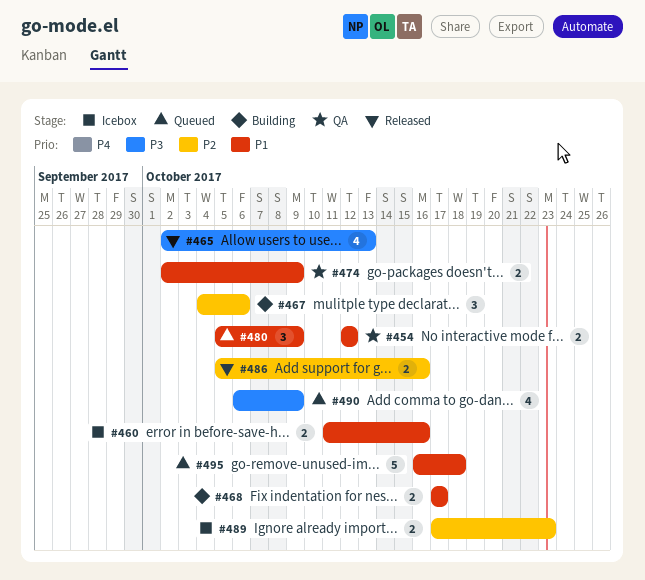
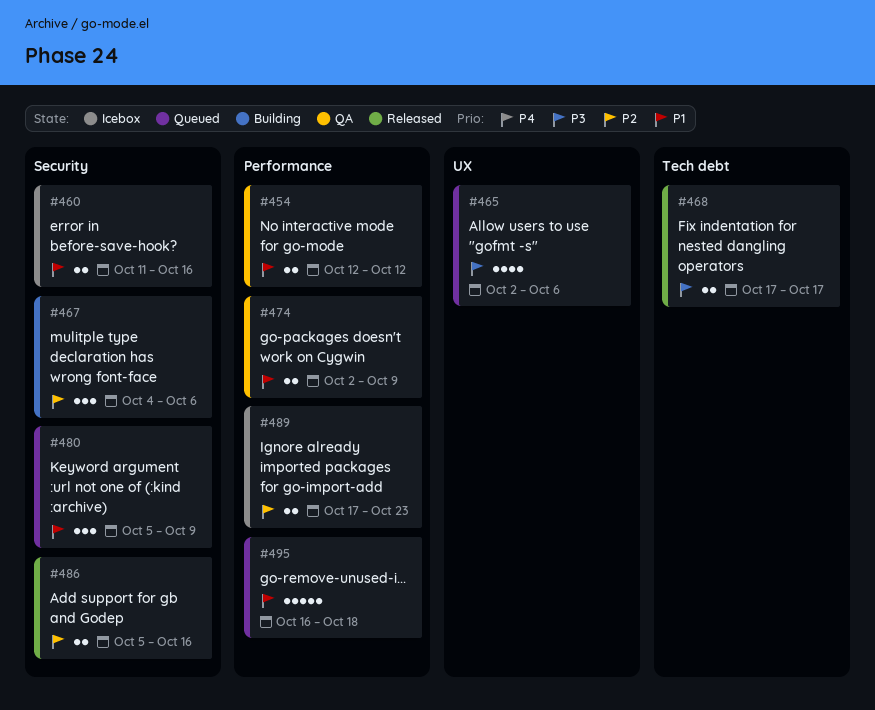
#465, status: Released -> Queued
#465, due: Oct 13 -> Oct 6
#468, status: Building -> Released
#468, priority: P1 -> P3
#490: present -> none

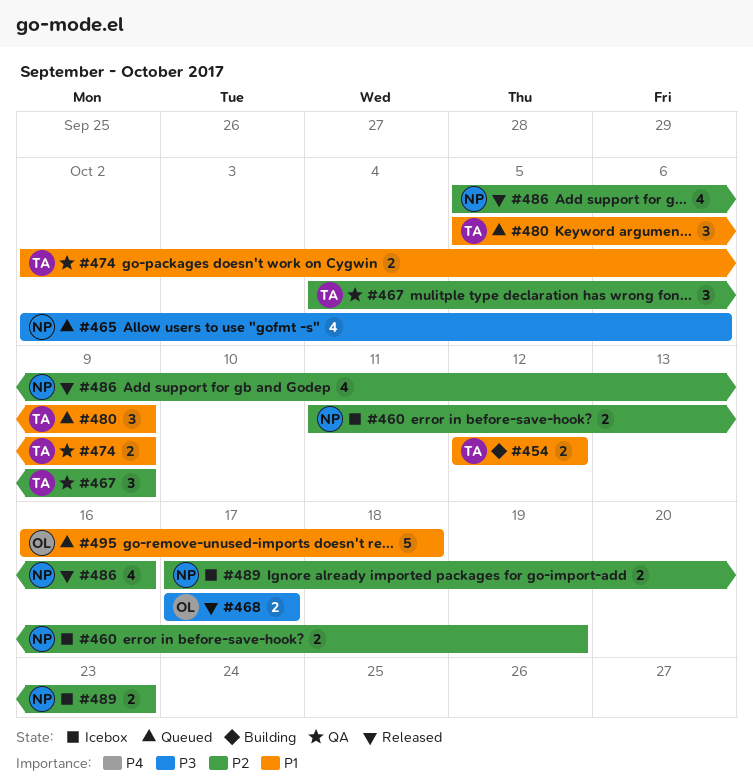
#454, status: QA -> Building
#460, priority: P1 -> P2
#460, due: Oct 16 -> Oct 19
#467, status: Building -> QA
#467, due: Oct 6 -> Oct 9
#486, estimate: 2 -> 4

